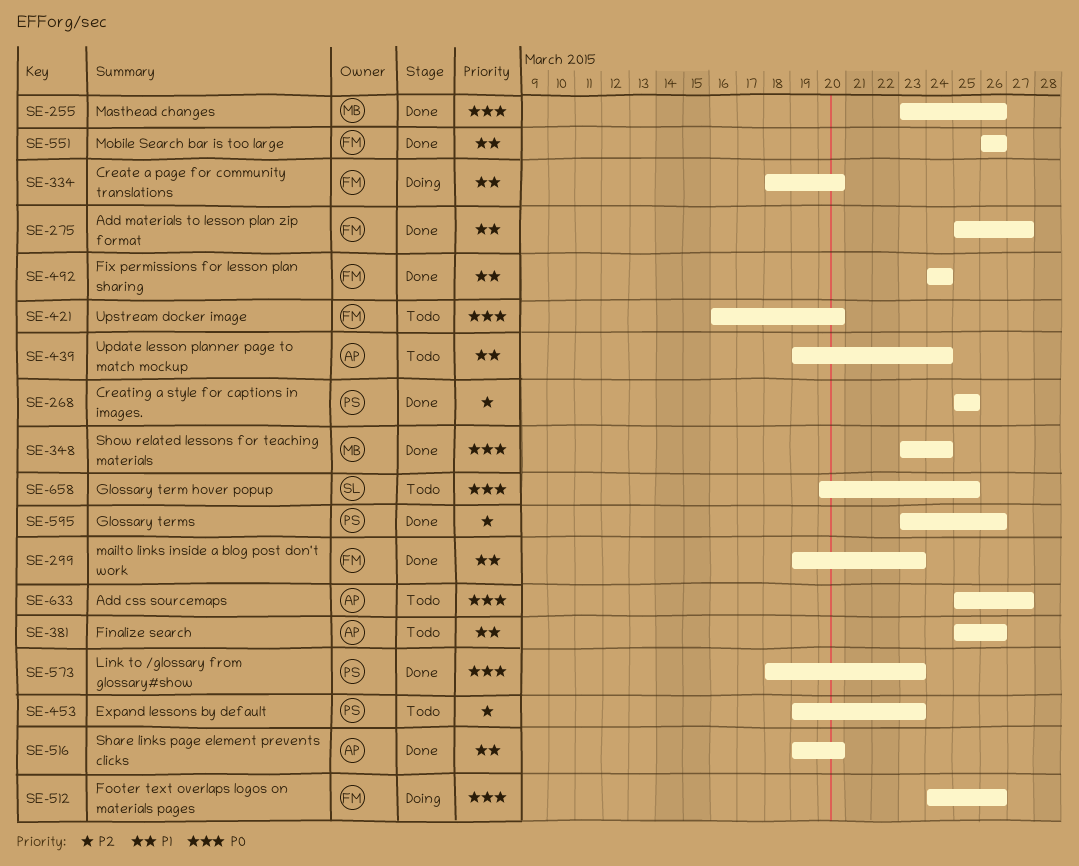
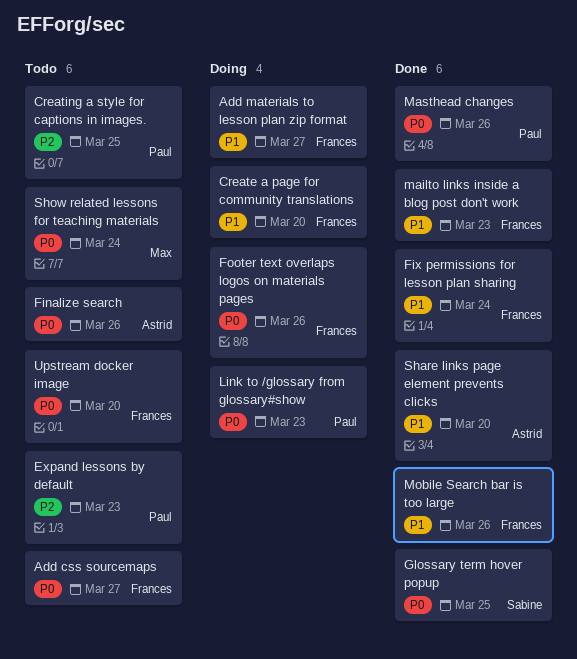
Add css sourcemaps, owner: Astrid -> Frances
Add materials to lesson plan zip format, status: Done -> Doing
Creating a style for captions in images., status: Done -> Todo
Finalize search, priority: P1 -> P0
Glossary term hover popup, status: Todo -> Done
Glossary terms: present -> none
Link to /glossary from glossary#show, status: Done -> Doing
Masthead changes, owner: Max -> Paul
Show related lessons for teaching materials, status: Done -> Todo
Update lesson planner page to match mockup: present -> none

